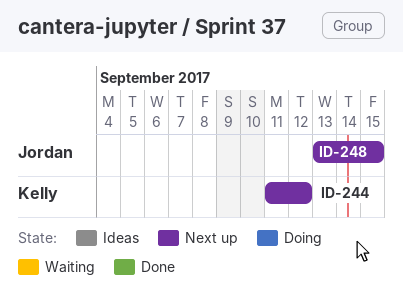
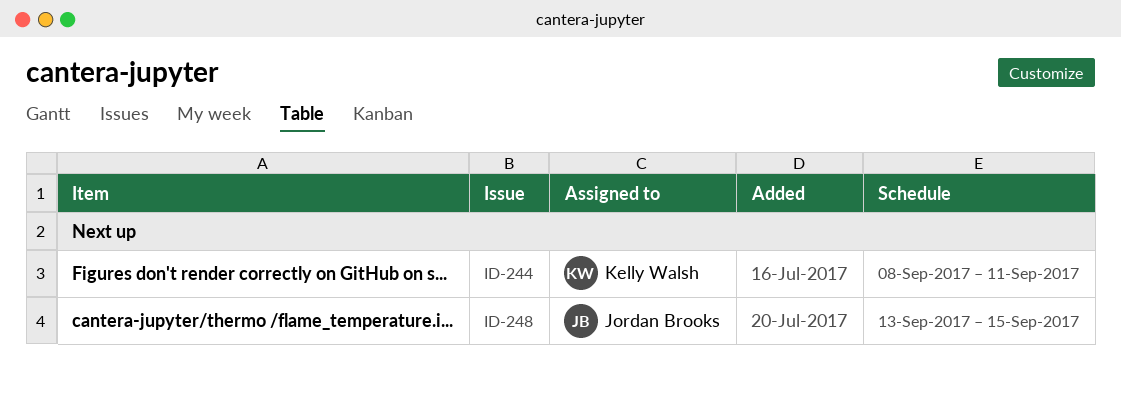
ID-244, start: Sep 11 -> Sep 8
ID-244, due: Sep 12 -> Sep 11

